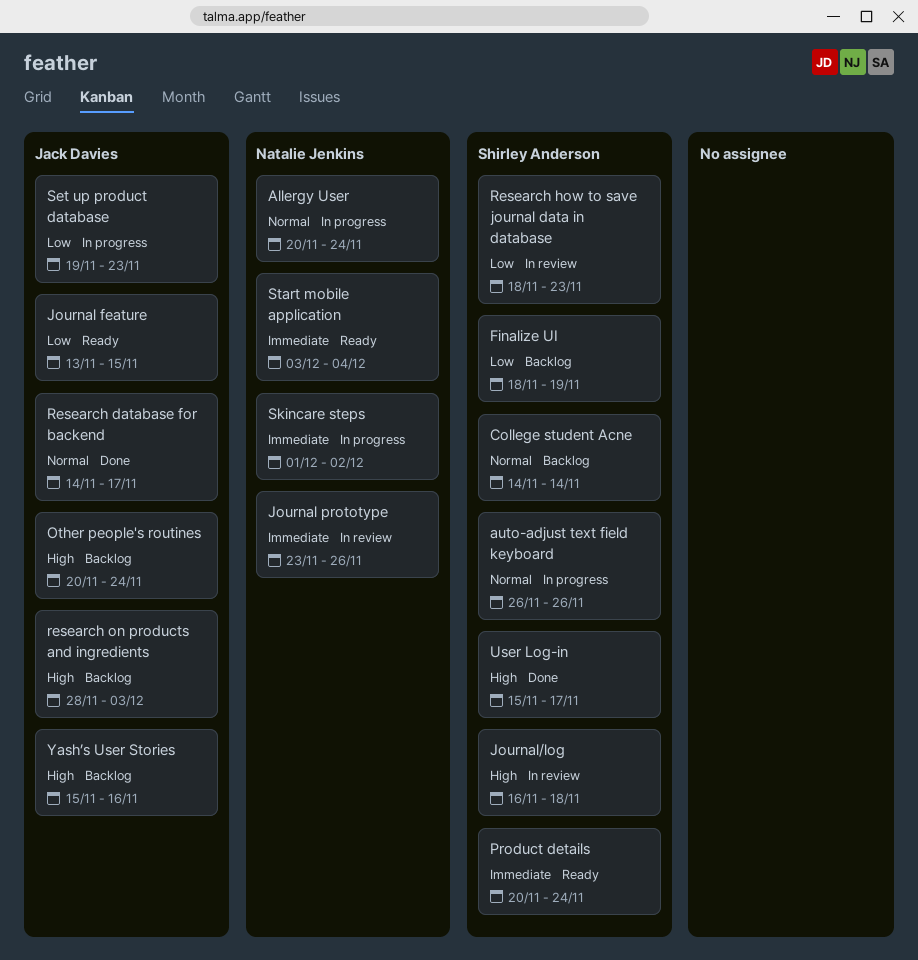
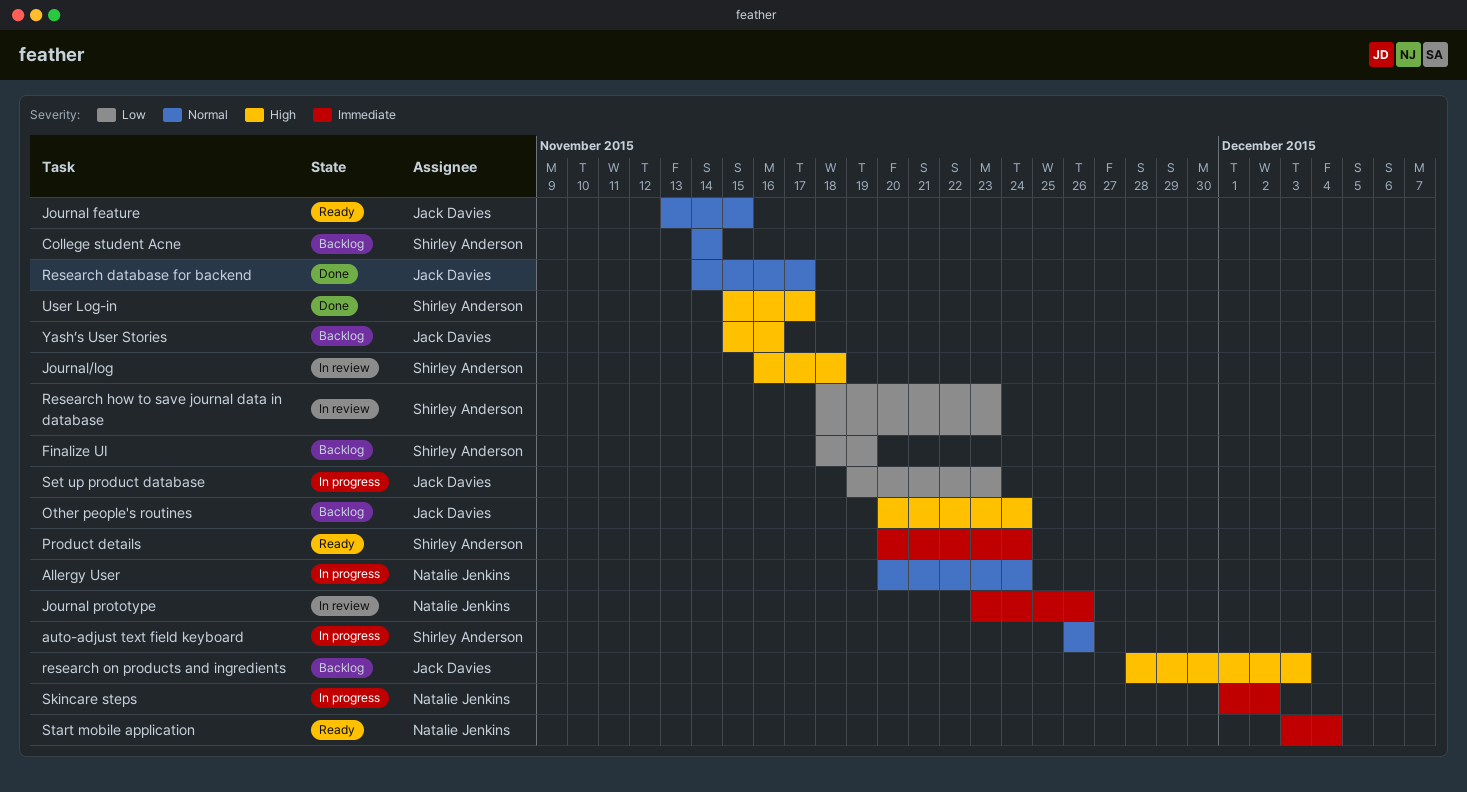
Journal feature, priority: Low -> Normal

